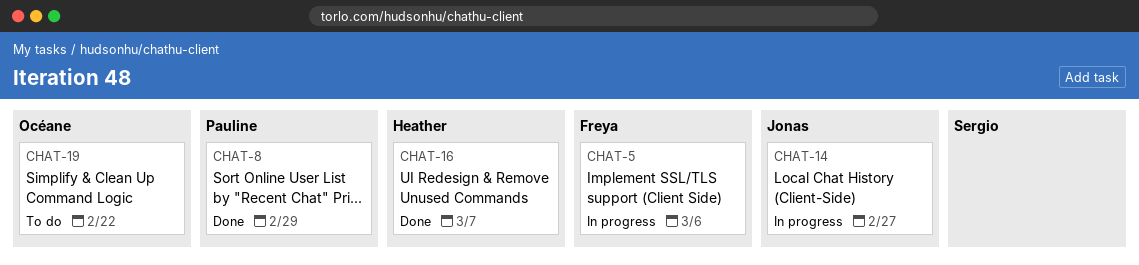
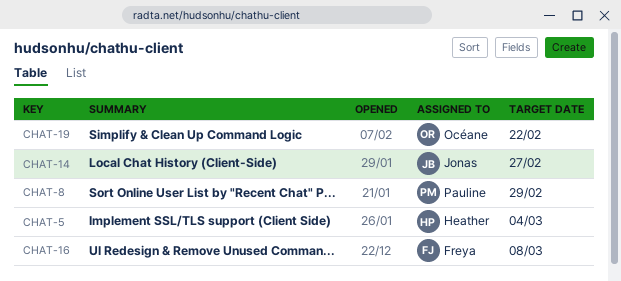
CHAT-5, owner: Freya -> Heather
CHAT-5, due: Mar 6 -> Mar 4
CHAT-16, owner: Heather -> Freya
CHAT-16, due: Mar 7 -> Mar 8

